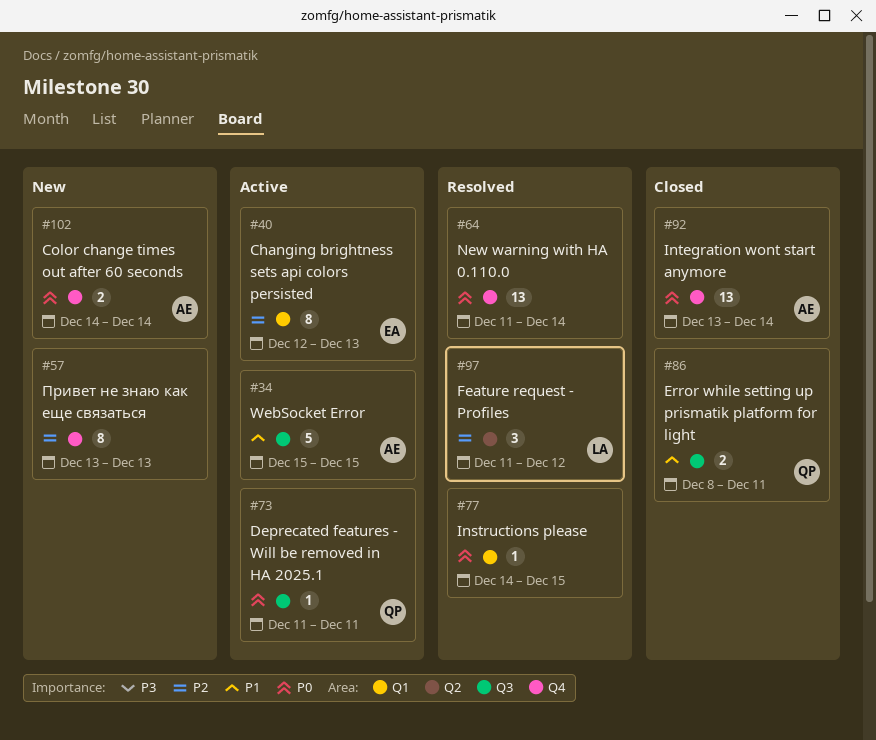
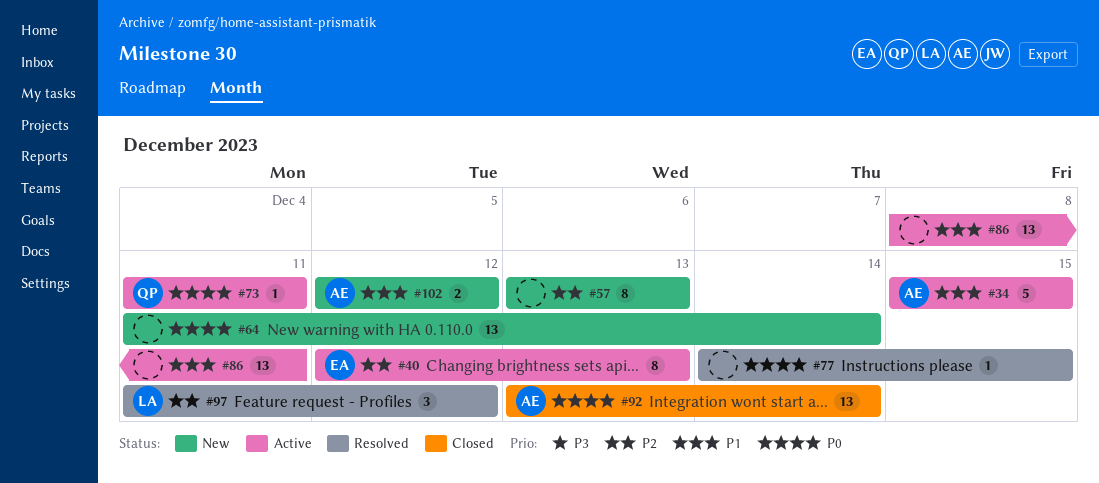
#64, status: Resolved -> New
#86, status: Closed -> Active
#86, owner: QP -> none
#86, estimate: 2 -> 13
#102, priority: P0 -> P1
#102, start: Dec 14 -> Dec 12
#102, due: Dec 14 -> Dec 12

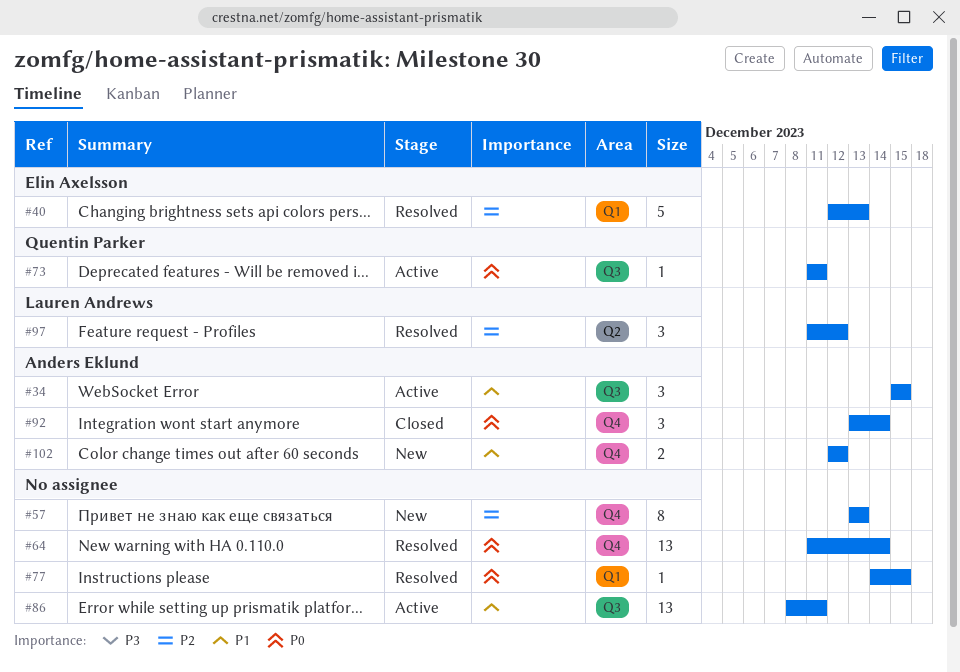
#34, estimate: 5 -> 3
#40, status: Active -> Resolved
#40, estimate: 8 -> 5
#64, status: New -> Resolved
#92, estimate: 13 -> 3

